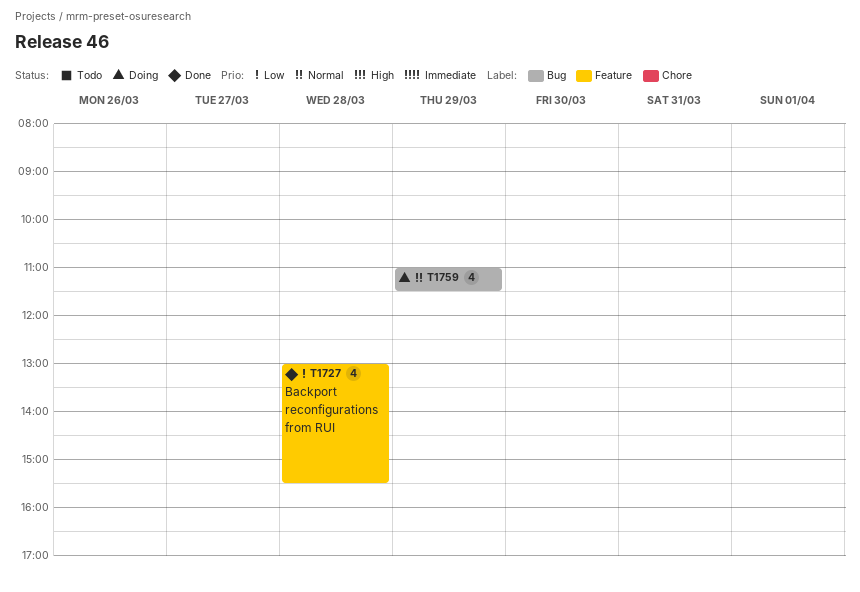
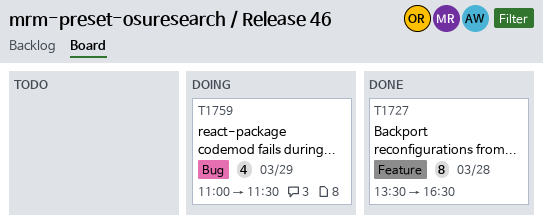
T1727, estimate: 4 -> 8
T1727, begins: 13:00 -> 13:30
T1727, ends: 15:30 -> 16:30

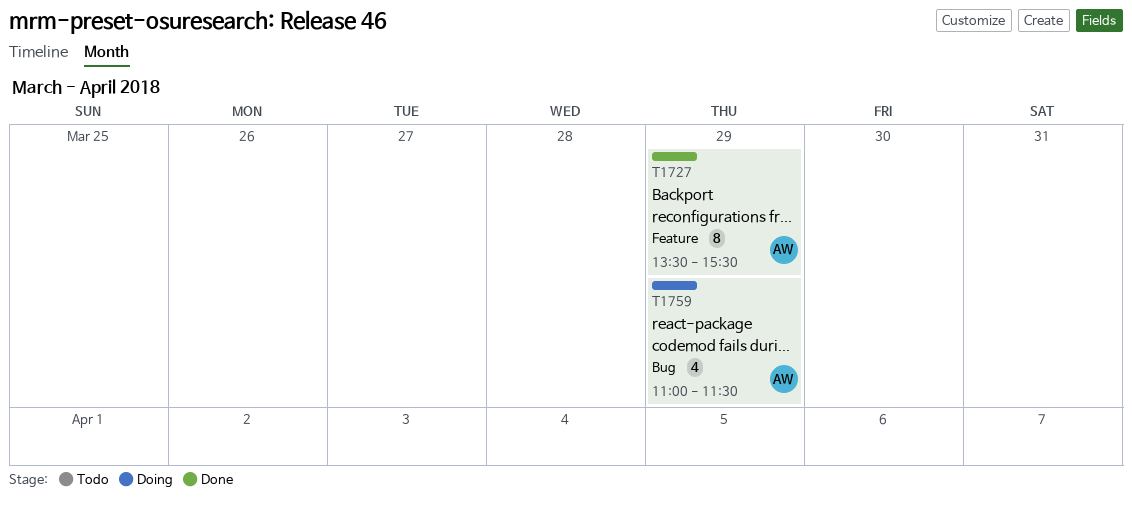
T1727, day: Mar 28 -> Mar 29
T1727, ends: 16:30 -> 15:30

